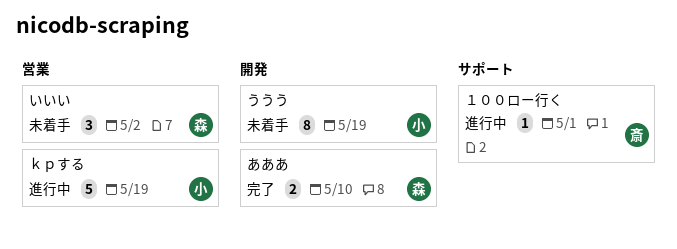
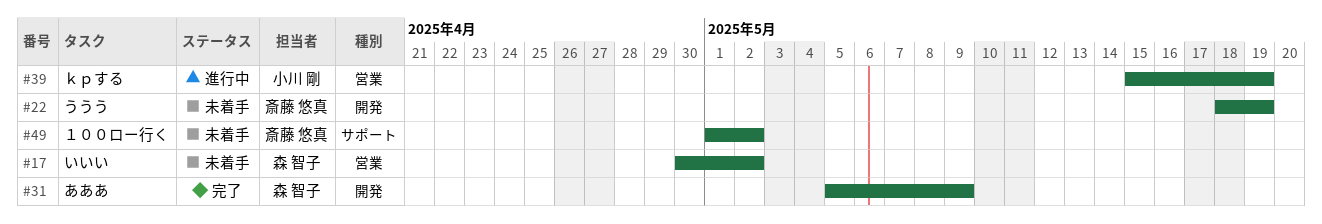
あああ, due: May 10 -> May 9
ううう, owner: 小川 剛 -> 斎藤 悠真
１００ロー行く, status: 進行中 -> 未着手
１００ロー行く, due: May 1 -> May 2

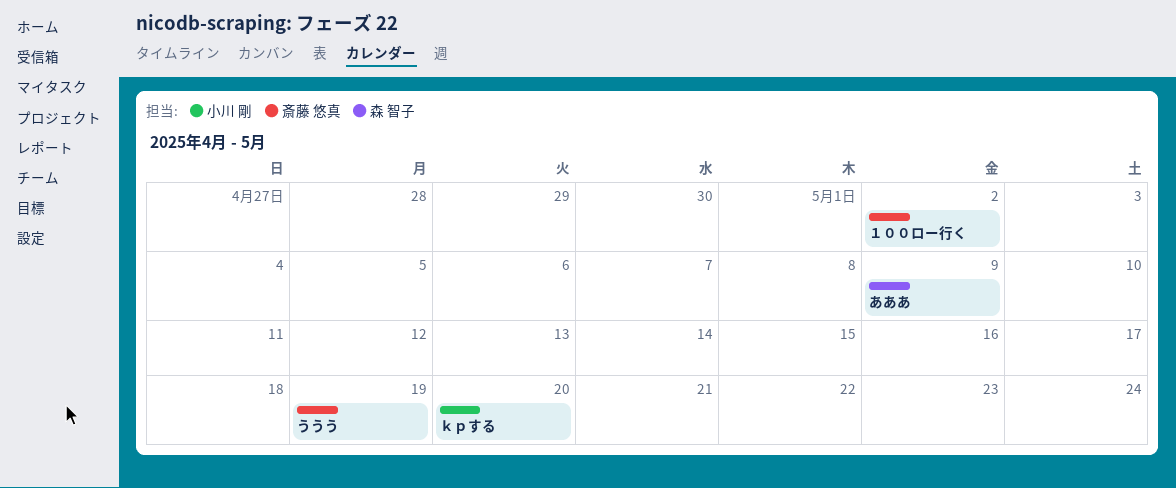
いいい: present -> none
ｋｐする, due: May 19 -> May 20

